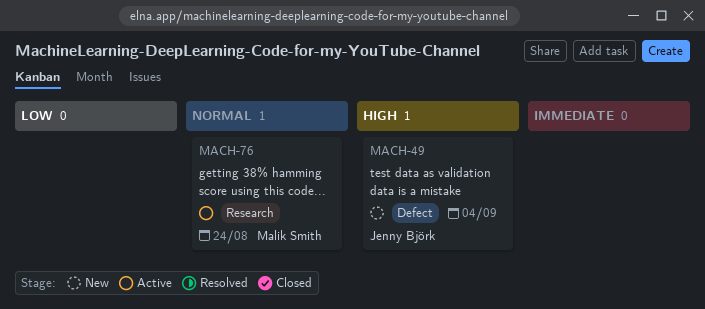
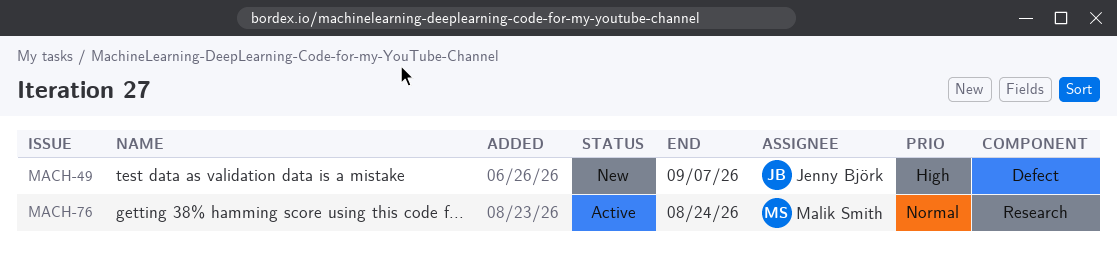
MACH-49, due: Sep 4 -> Sep 7

